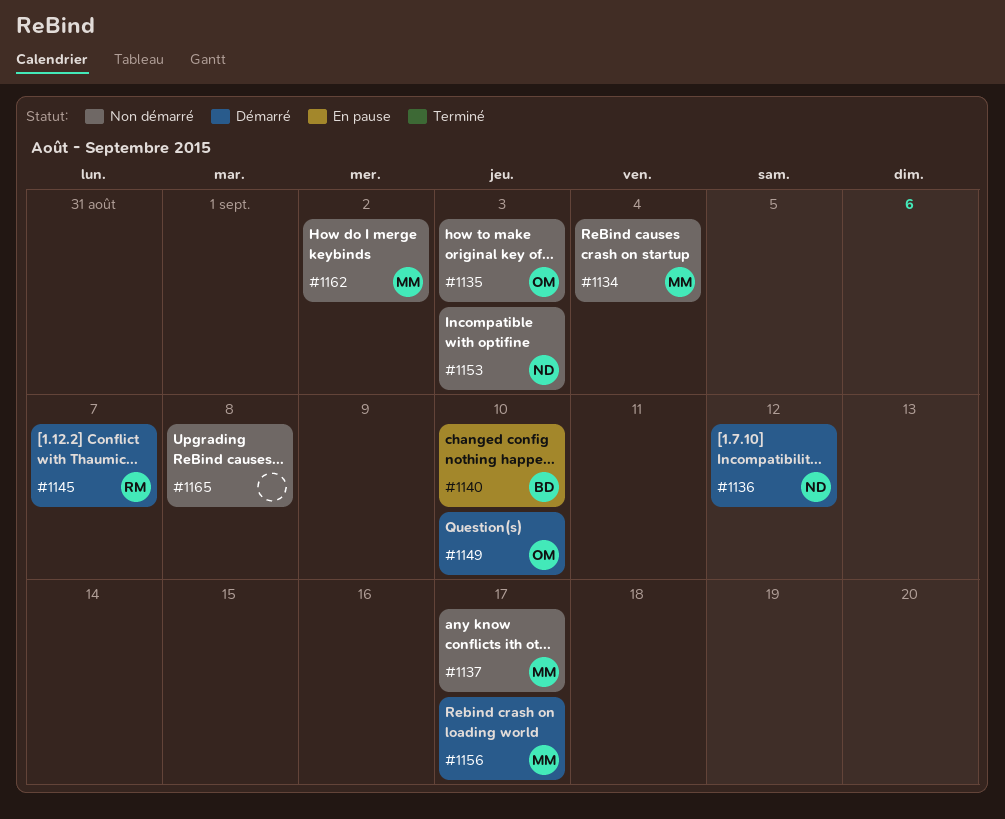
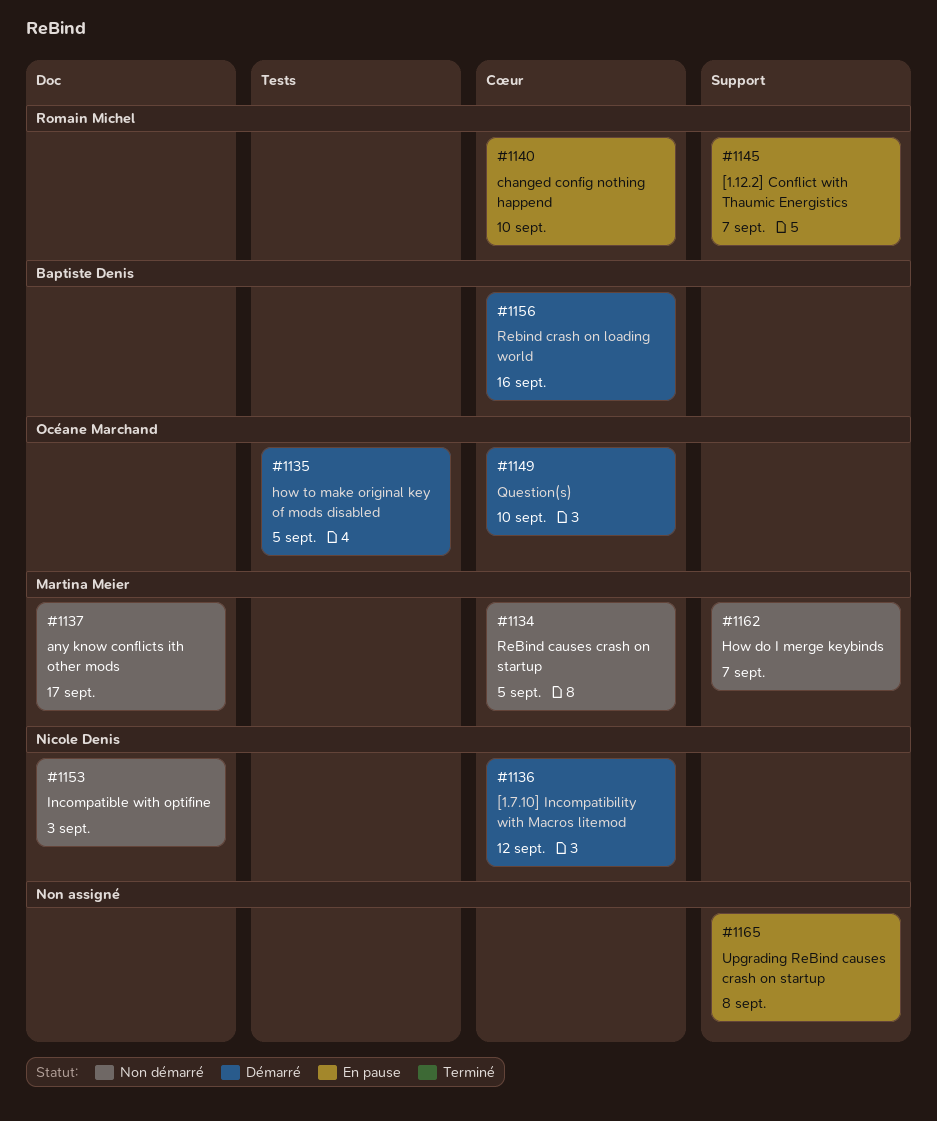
#1134, due: Sep 4 -> Sep 5
#1135, status: Non démarré -> Démarré
#1135, due: Sep 3 -> Sep 5
#1140, owner: Baptiste Denis -> Romain Michel
#1145, status: Démarré -> En pause
#1156, owner: Martina Meier -> Baptiste Denis
#1156, due: Sep 17 -> Sep 16
#1162, due: Sep 2 -> Sep 7
#1165, status: Non démarré -> En pause

